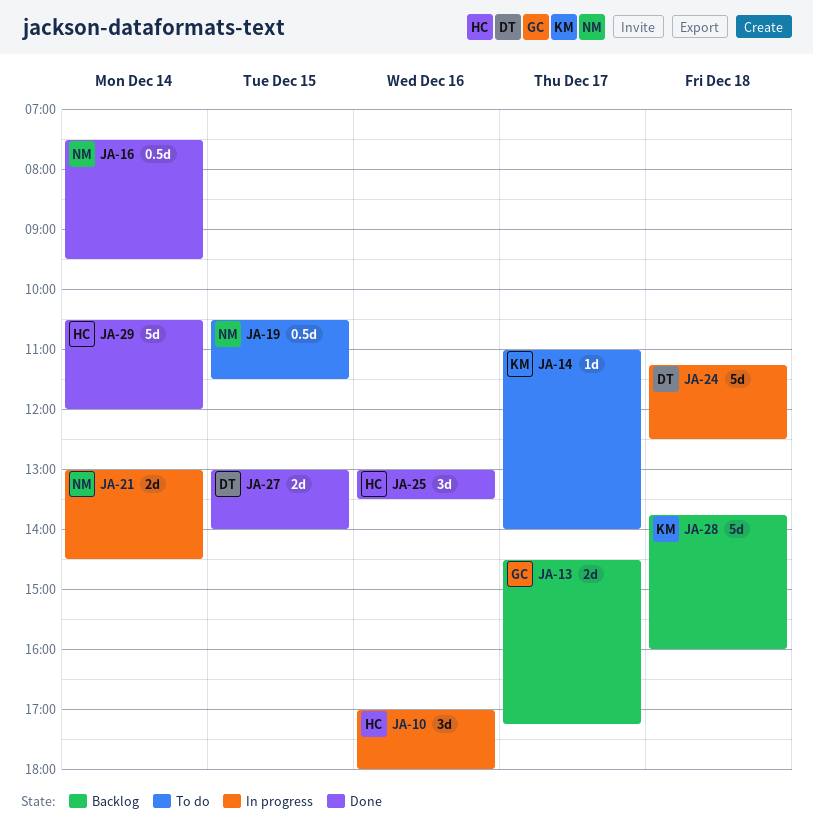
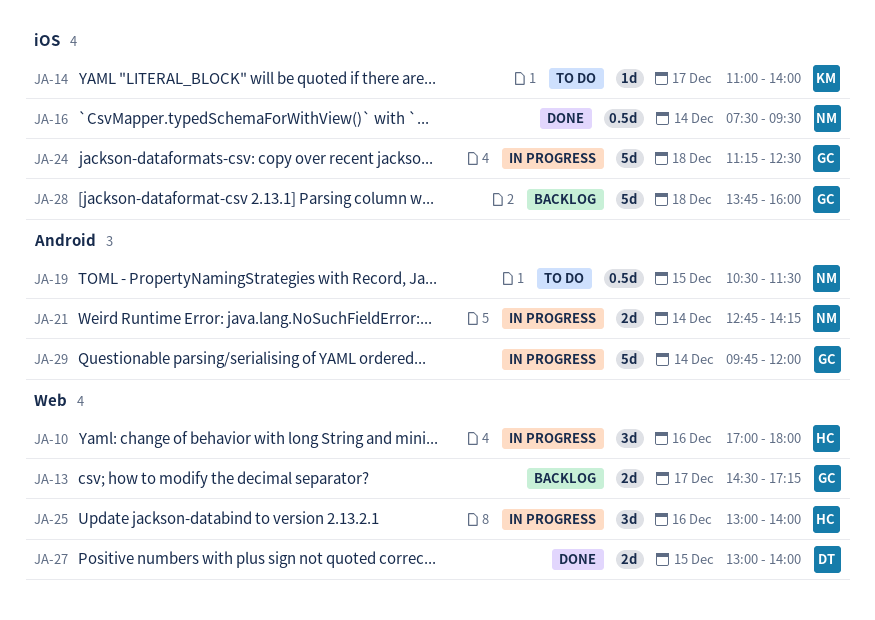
JA-21, begins: 13:00 -> 12:45
JA-21, ends: 14:30 -> 14:15
JA-24, owner: DT -> GC
JA-25, status: Done -> In progress
JA-25, ends: 13:30 -> 14:00
JA-28, owner: KM -> GC
JA-29, status: Done -> In progress
JA-29, owner: HC -> GC
JA-29, begins: 10:30 -> 09:45

